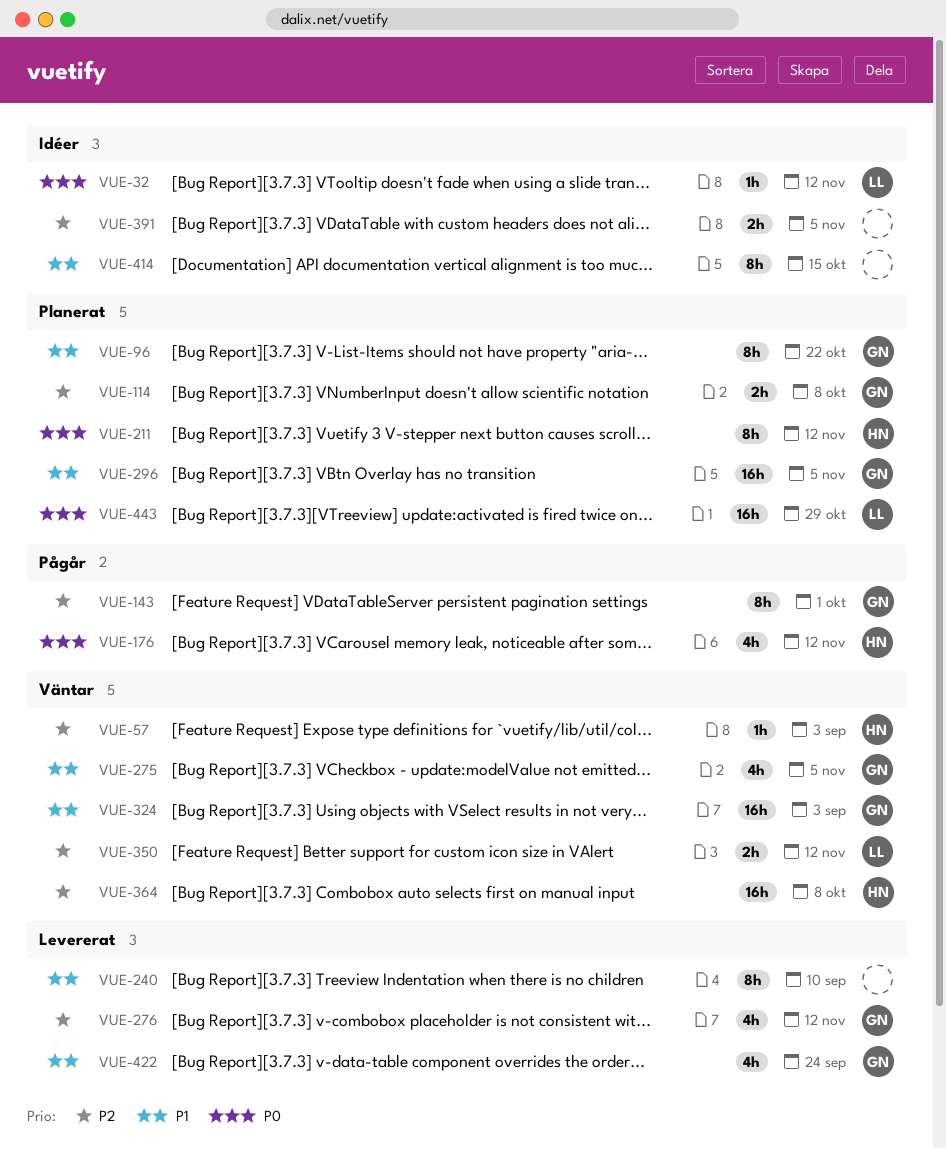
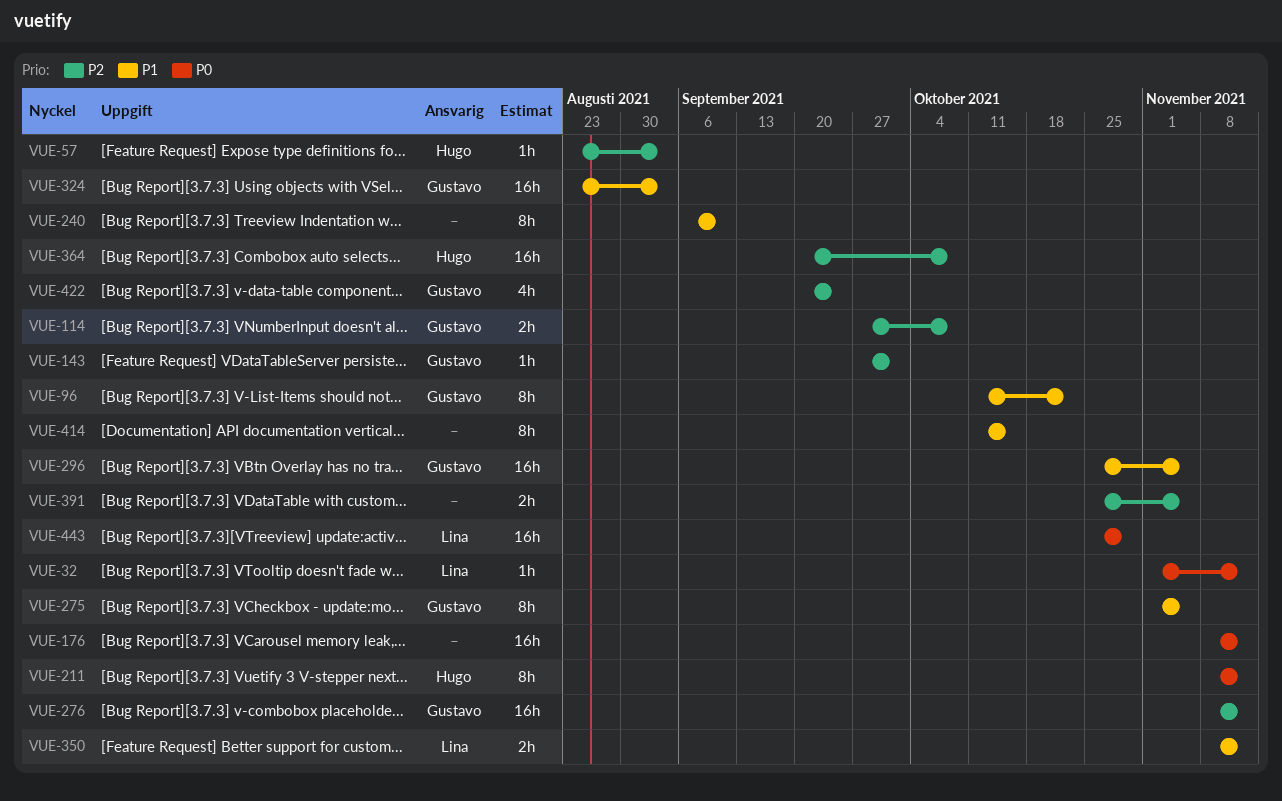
VUE-143, estimate: 8h -> 1h
VUE-176, owner: Hugo -> none
VUE-176, estimate: 4h -> 16h
VUE-275, estimate: 4h -> 8h
VUE-276, estimate: 4h -> 16h
VUE-350, priority: P2 -> P1
VUE-422, priority: P1 -> P2

